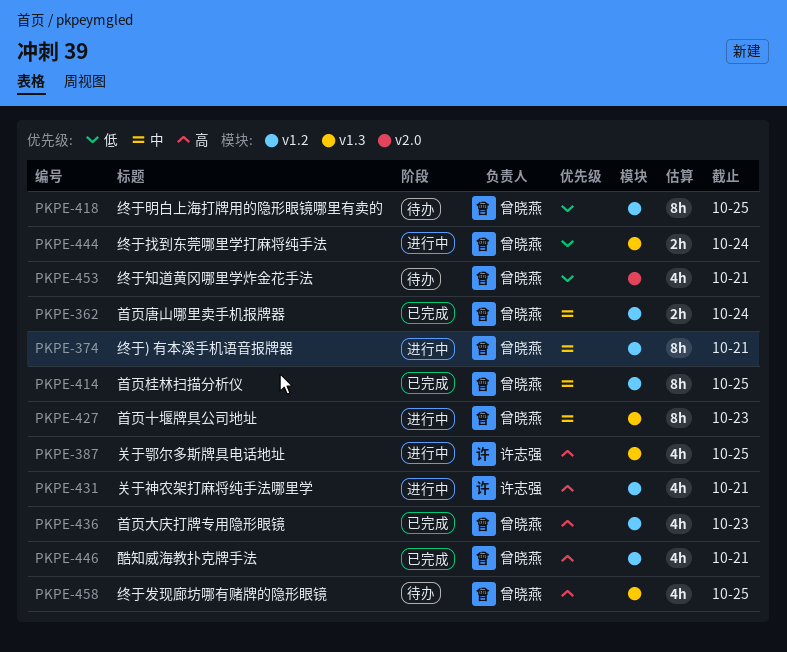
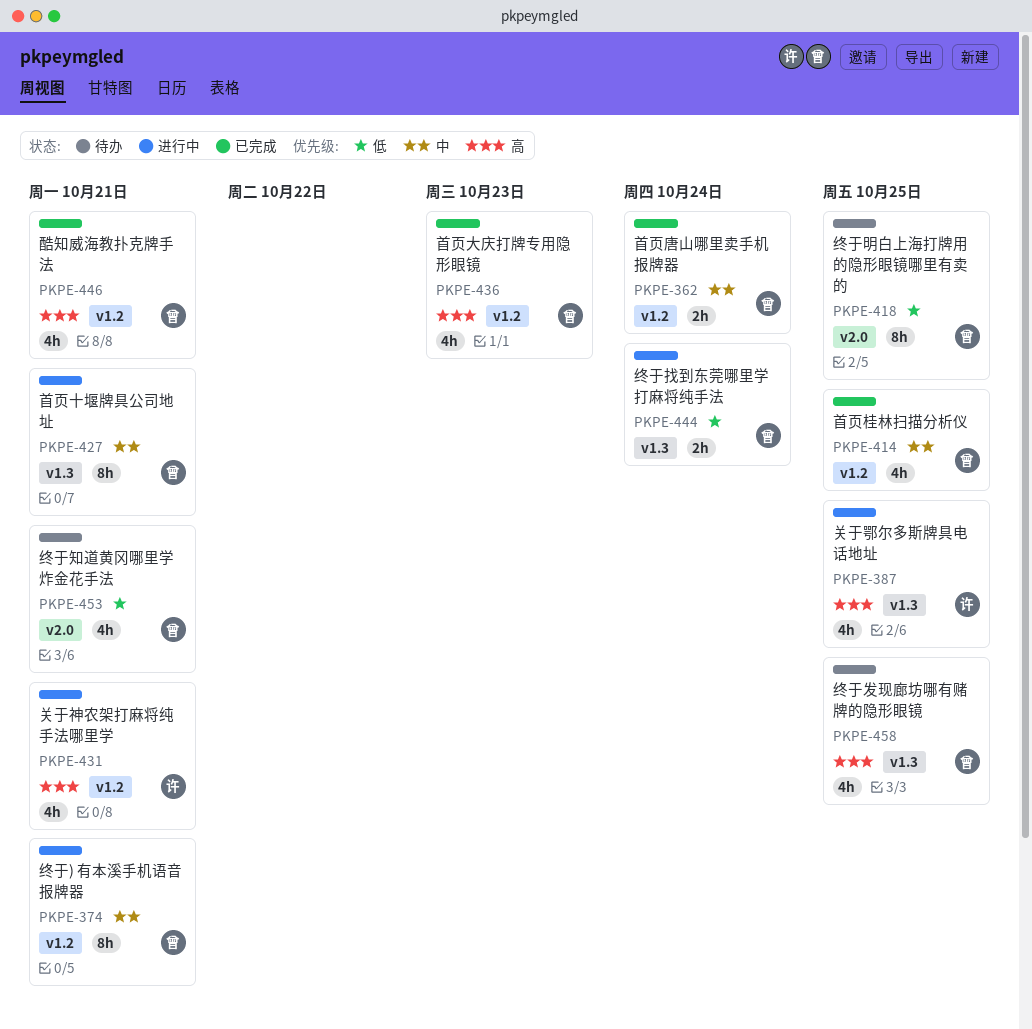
PKPE-414, estimate: 8h -> 4h
PKPE-418, label: v1.2 -> v2.0
PKPE-427, due: Oct 23 -> Oct 21

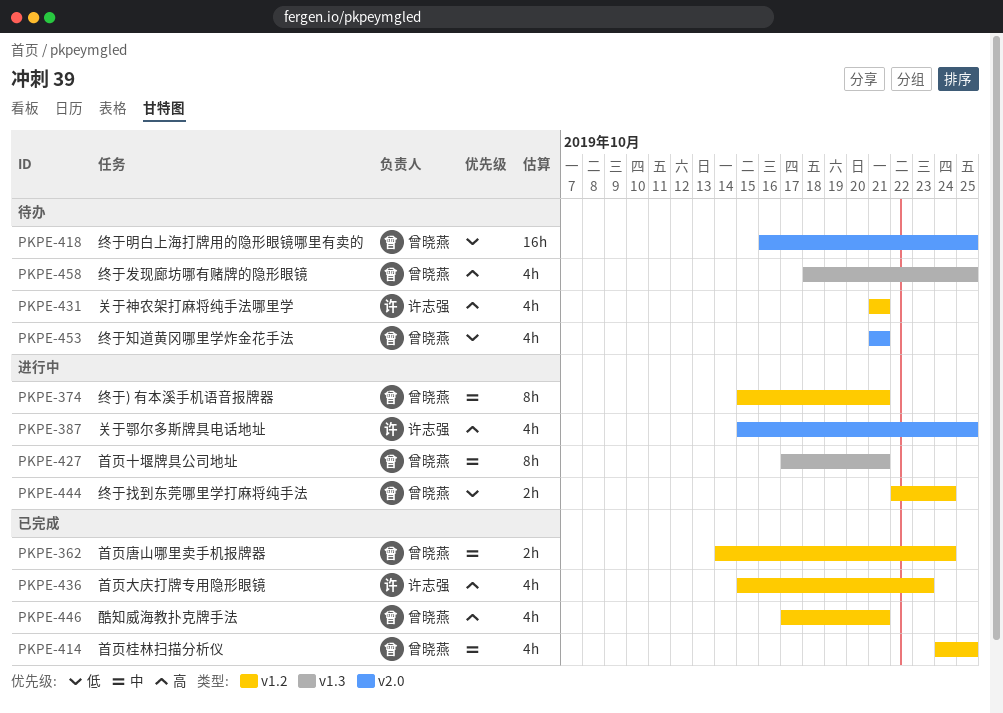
PKPE-387, label: v1.3 -> v2.0
PKPE-418, estimate: 8h -> 16h
PKPE-431, status: 进行中 -> 待办
PKPE-436, owner: 曾晓燕 -> 许志强
PKPE-444, label: v1.3 -> v1.2

